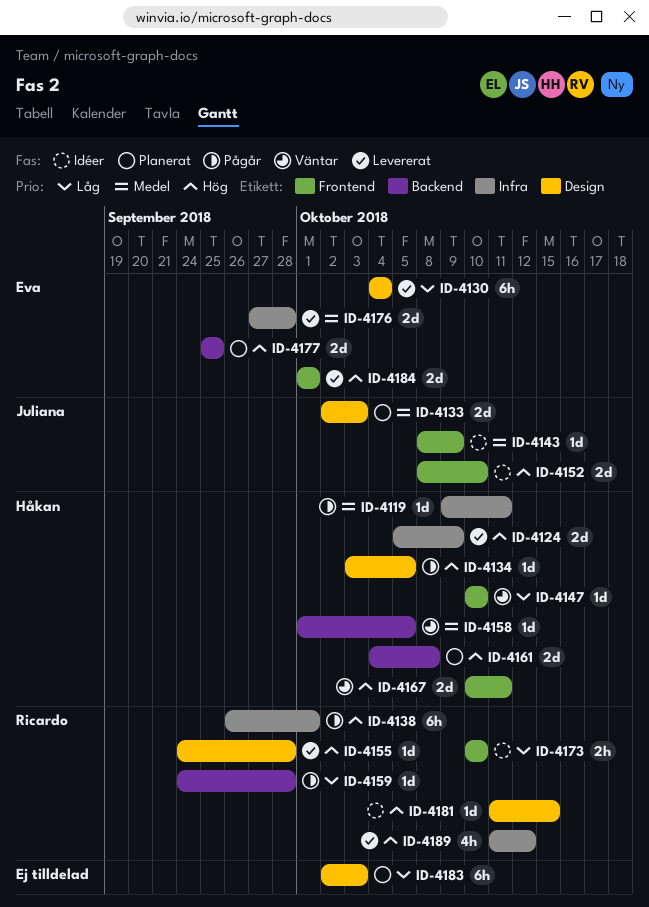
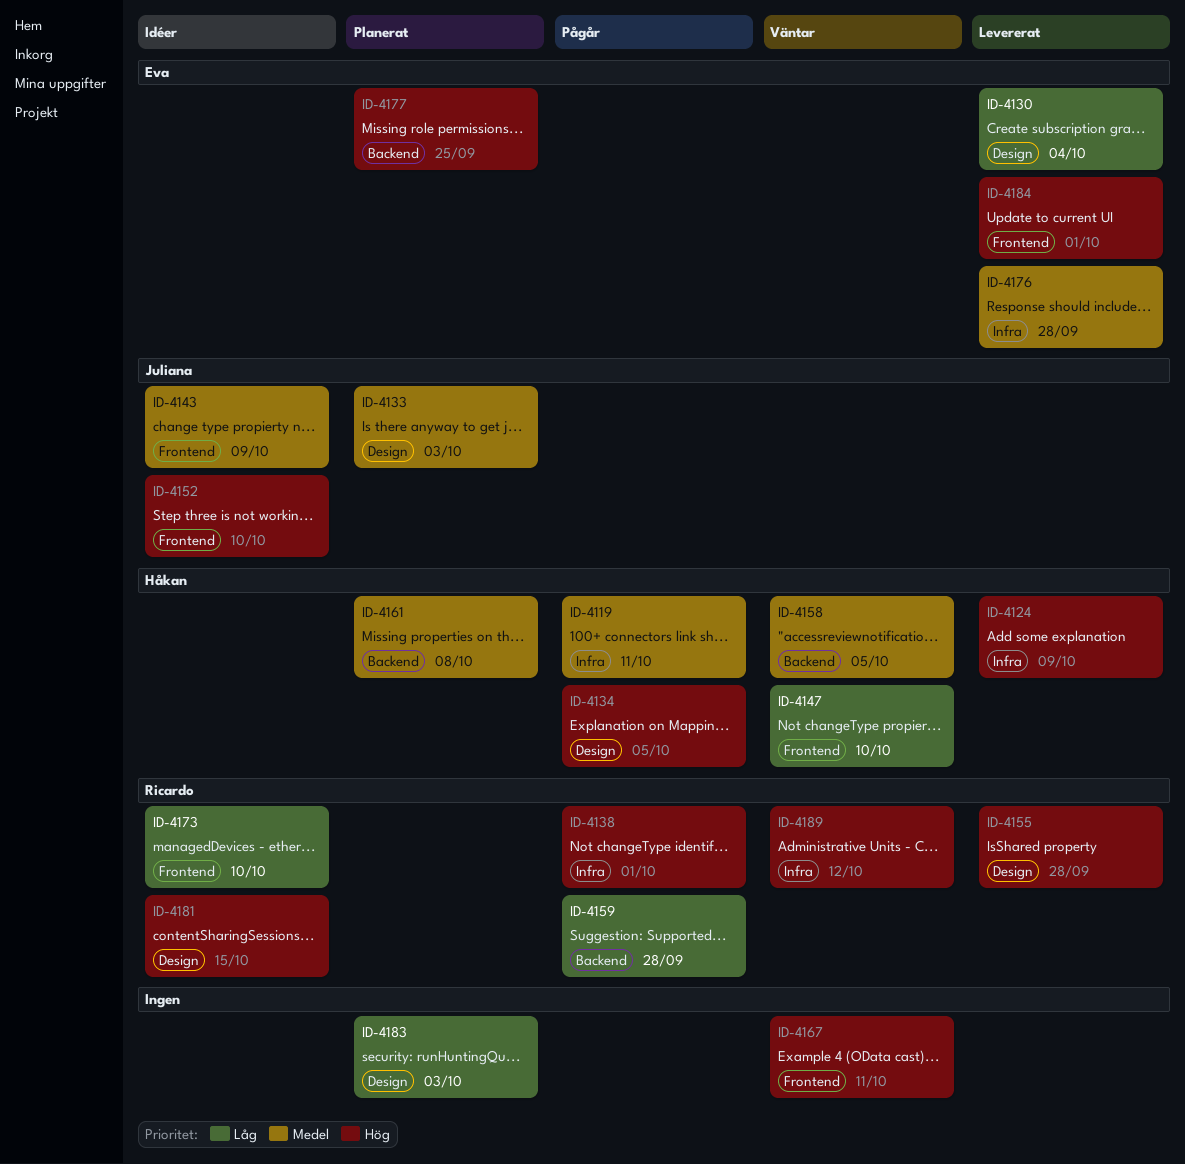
ID-4161, priority: Hög -> Medel
ID-4167, owner: Håkan -> none
ID-4189, status: Levererat -> Väntar

